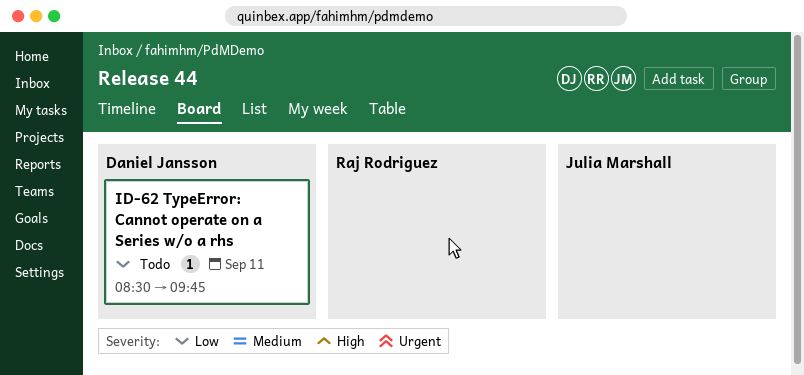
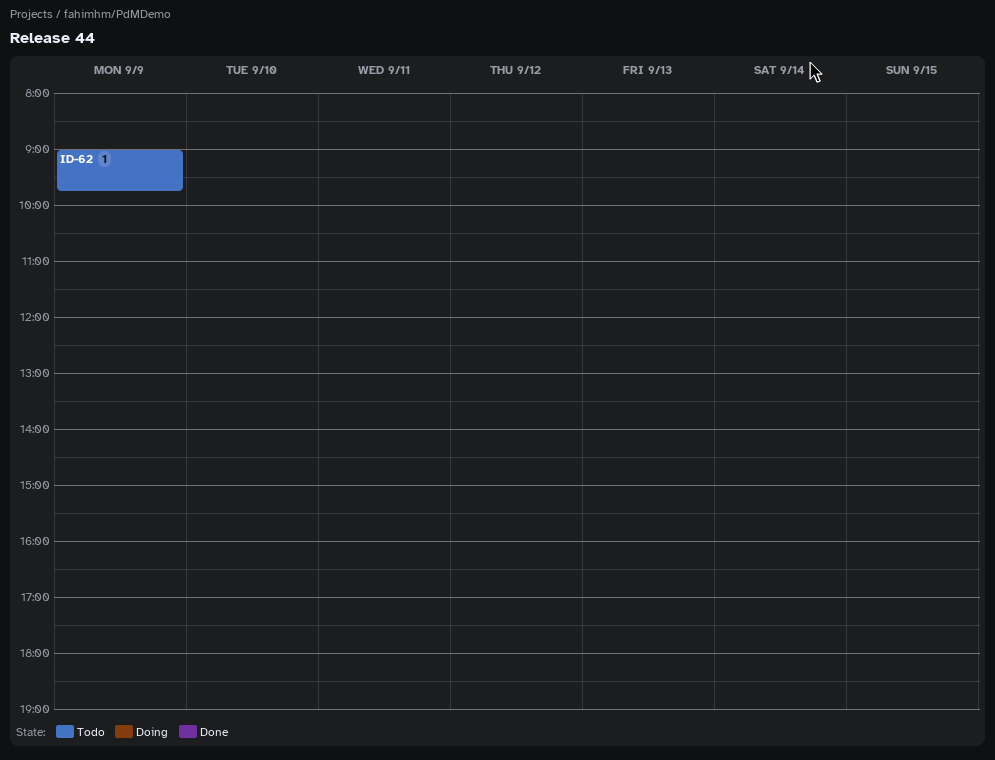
ID-62, day: Sep 11 -> Sep 9
ID-62, begins: 08:30 -> 09:00

